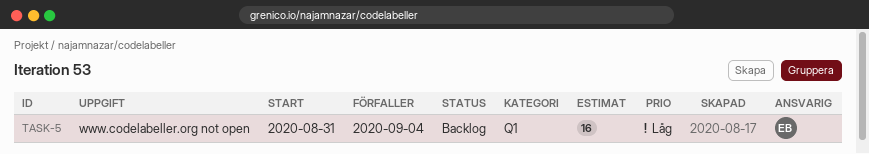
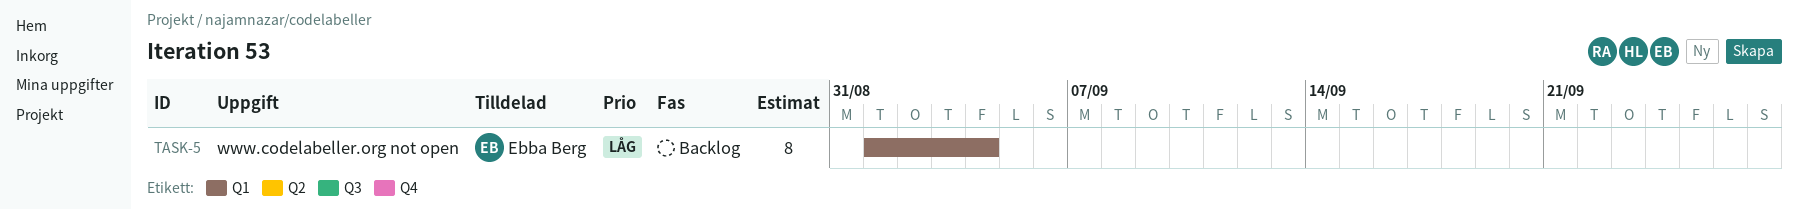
TASK-5, estimate: 16 -> 8
TASK-5, start: Aug 31 -> Sep 1

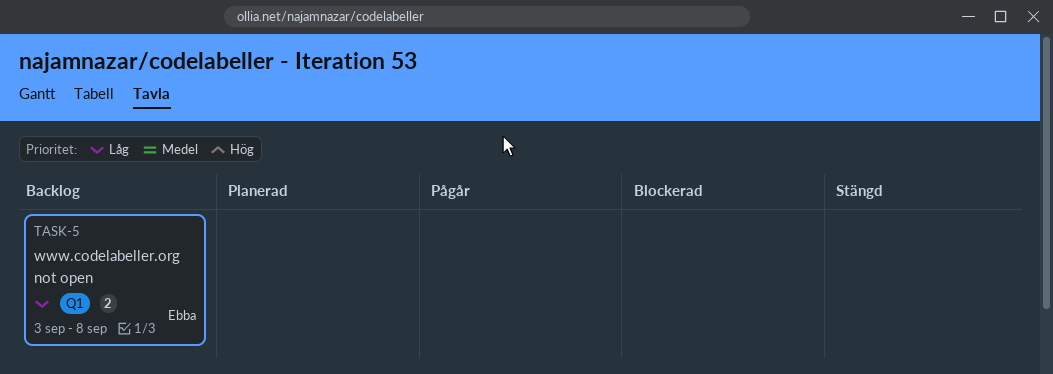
TASK-5, estimate: 8 -> 2
TASK-5, start: Sep 1 -> Sep 3
TASK-5, due: Sep 4 -> Sep 8

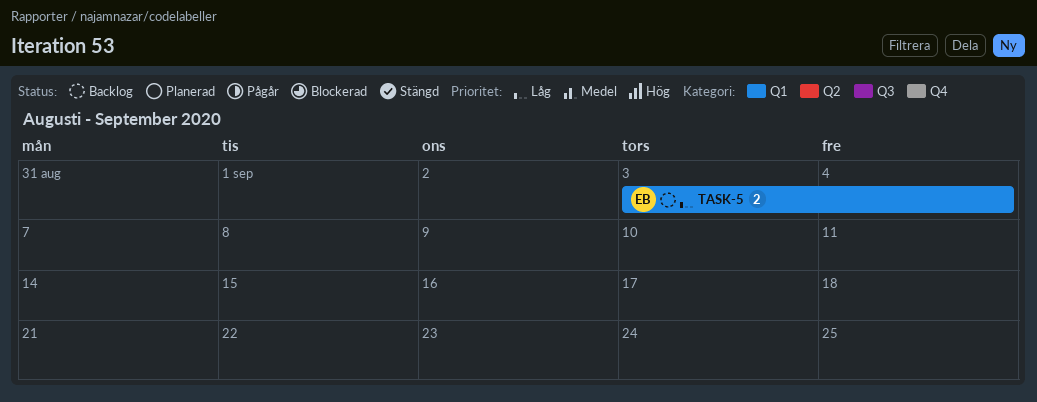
TASK-5, due: Sep 8 -> Sep 4

